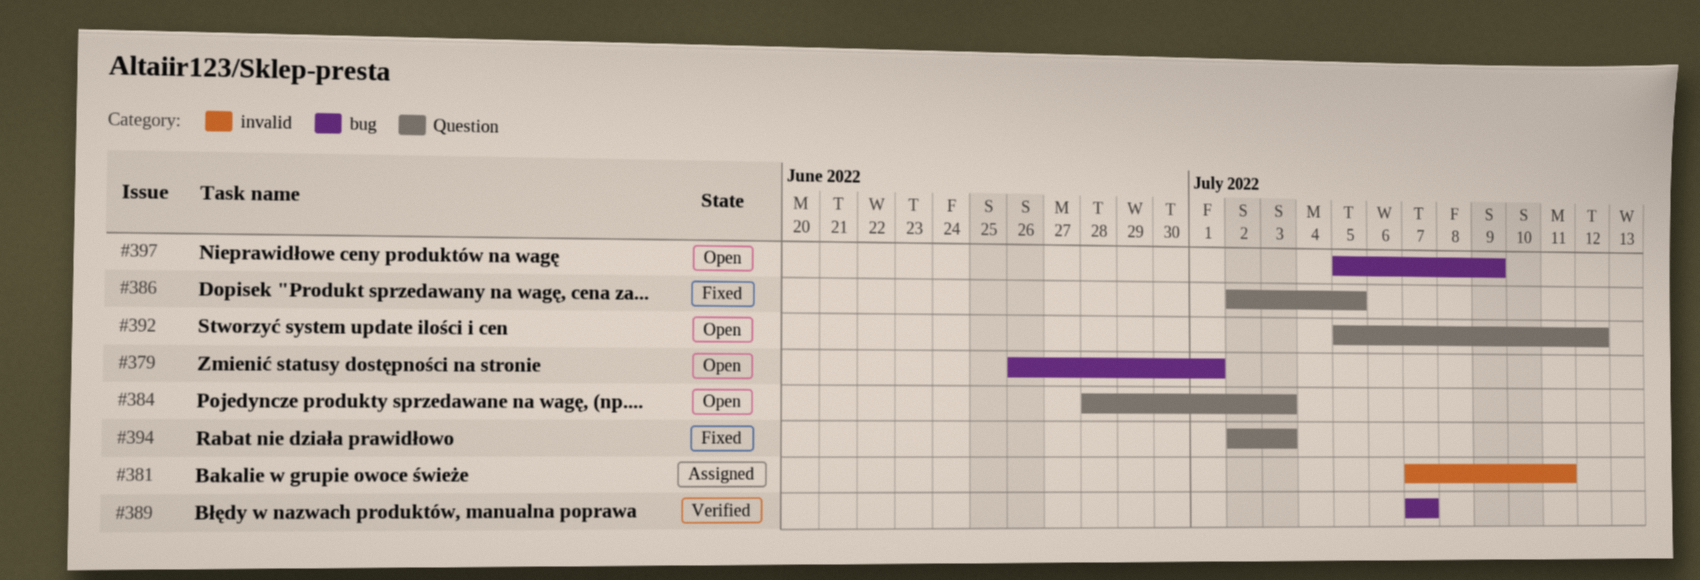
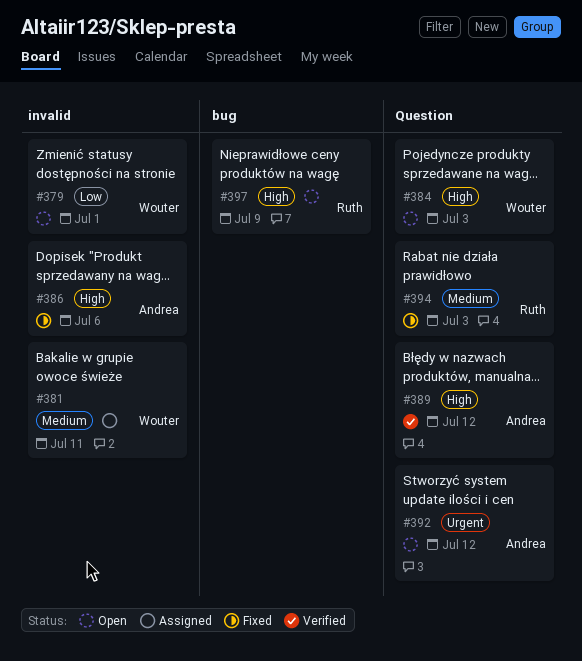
#379, label: bug -> invalid
#386, label: Question -> invalid
#386, due: Jul 5 -> Jul 6
#389, label: bug -> Question
#389, due: Jul 7 -> Jul 12

